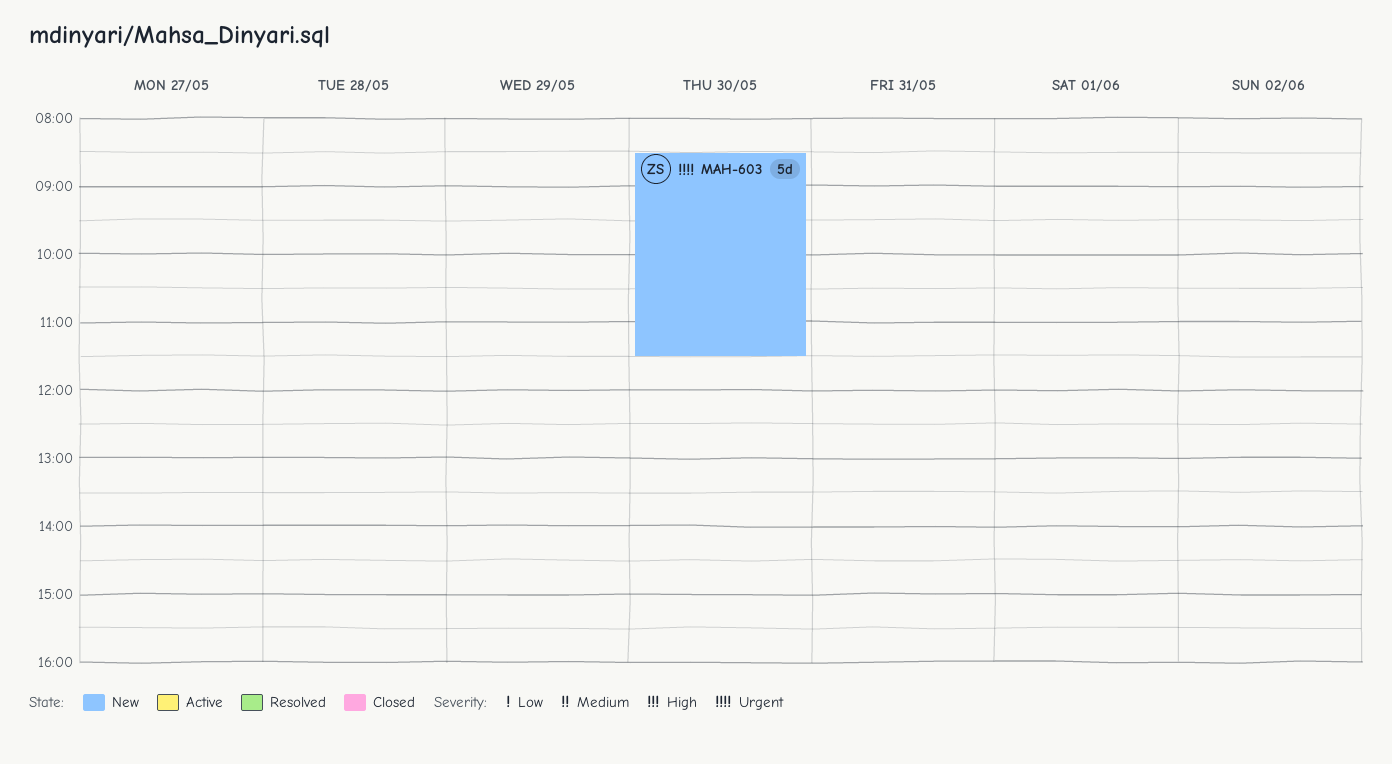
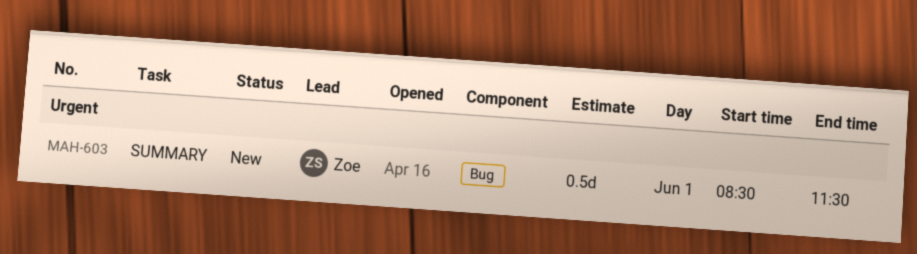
MAH-603, estimate: 5d -> 0.5d
MAH-603, day: May 30 -> Jun 1

